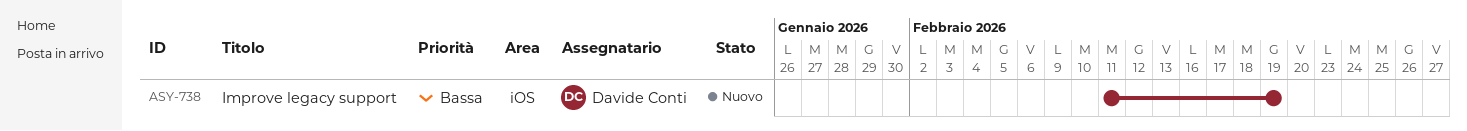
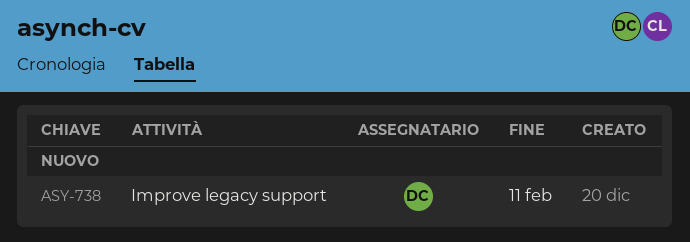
ASY-738, due: Feb 19 -> Feb 11

